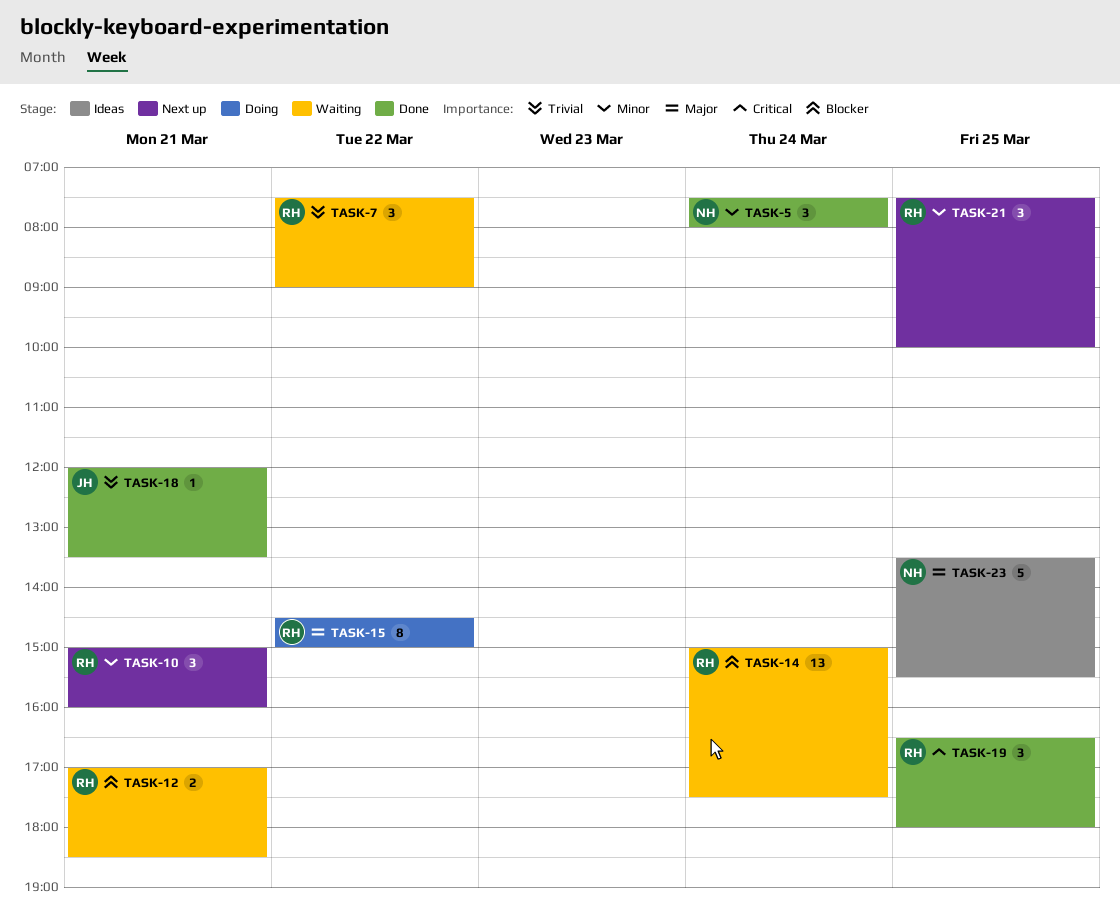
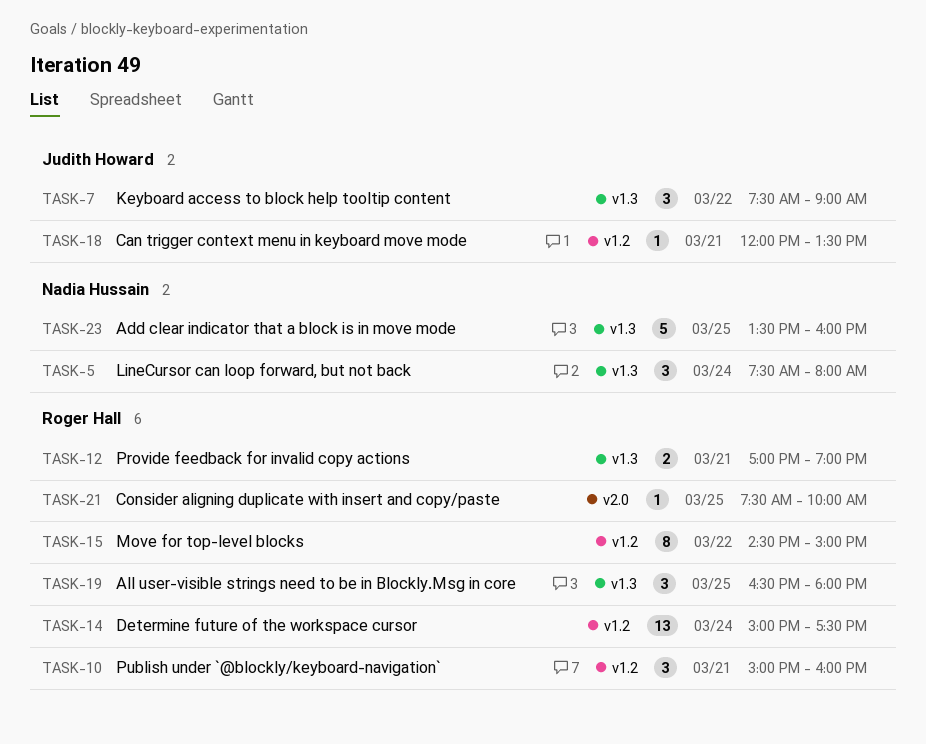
TASK-7, owner: Roger Hall -> Judith Howard
TASK-12, ends: 18:30 -> 19:00
TASK-21, estimate: 3 -> 1
TASK-23, ends: 15:30 -> 16:00

